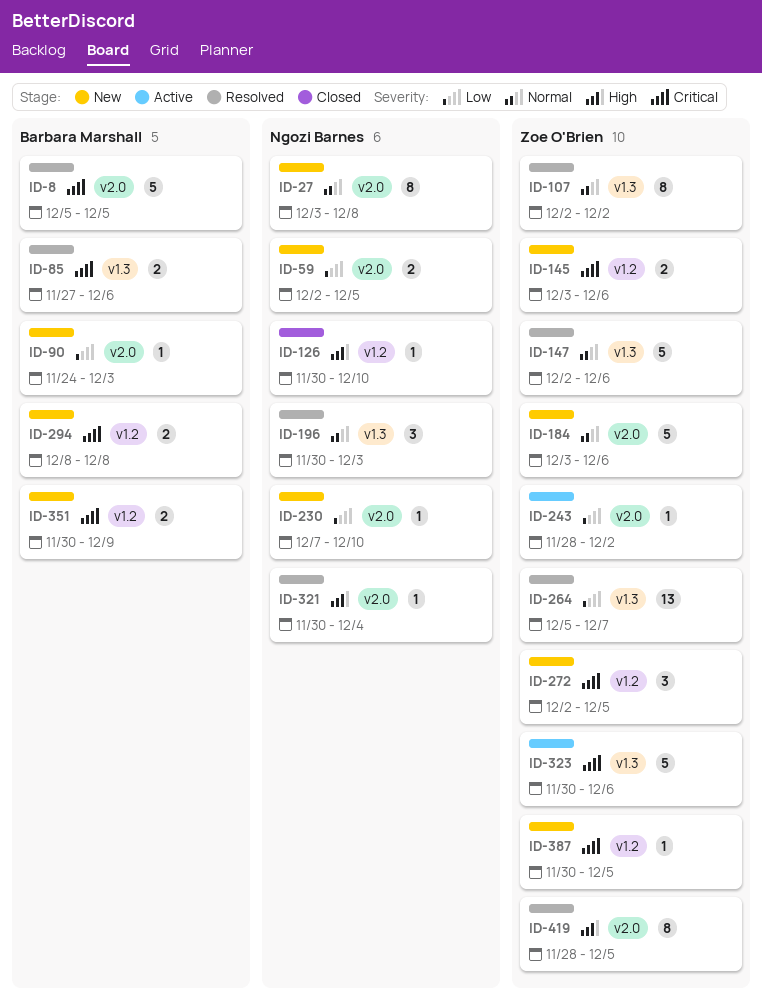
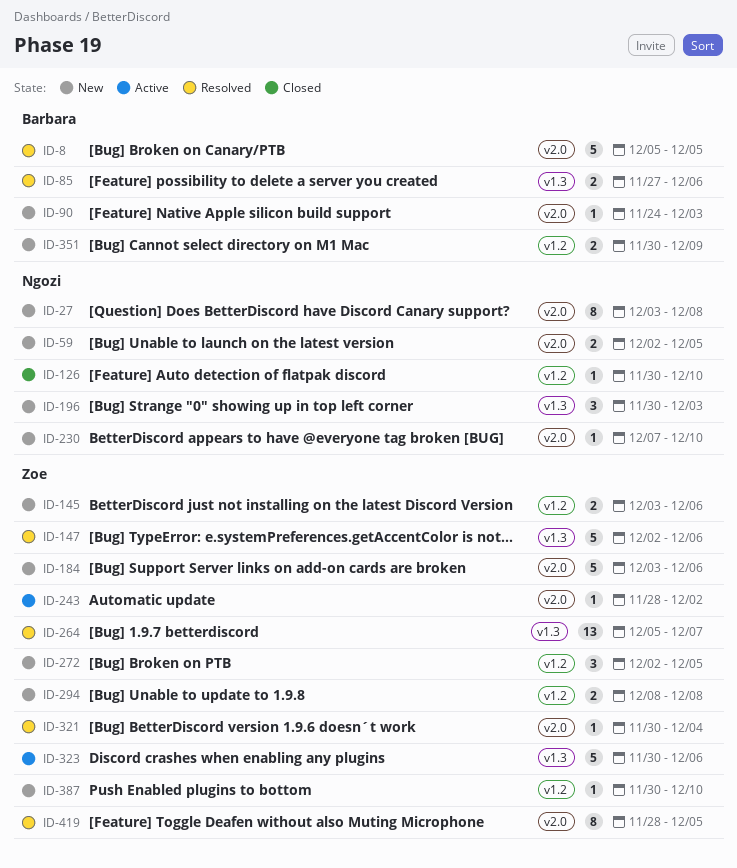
ID-107: present -> none
ID-196, status: Resolved -> New
ID-294, owner: Barbara Marshall -> Zoe O'Brien
ID-321, owner: Ngozi Barnes -> Zoe O'Brien
ID-387, due: Dec 5 -> Dec 10

